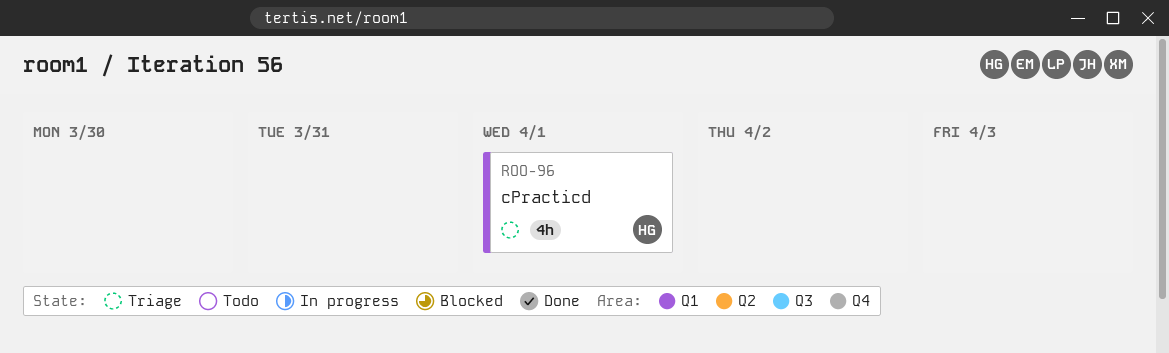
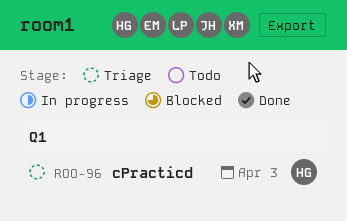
ROO-96, due: Apr 1 -> Apr 3

